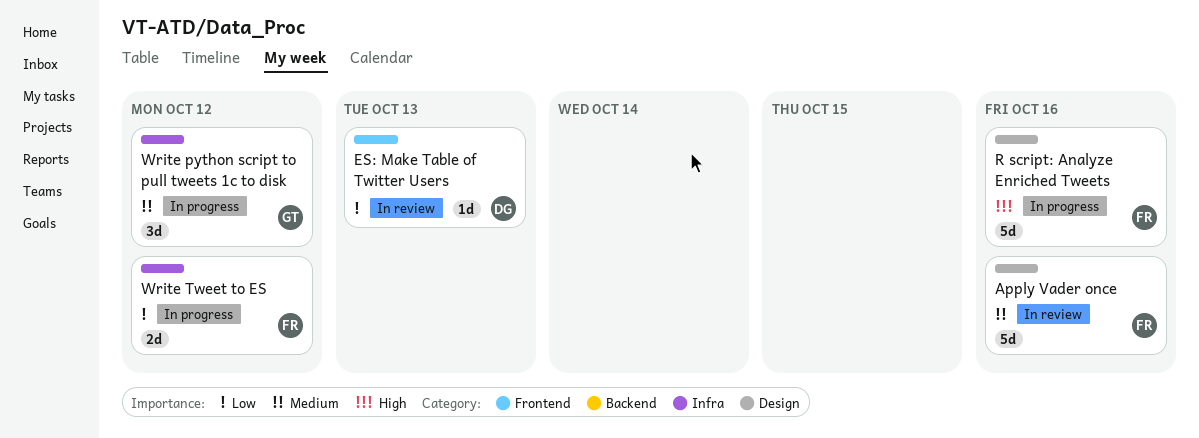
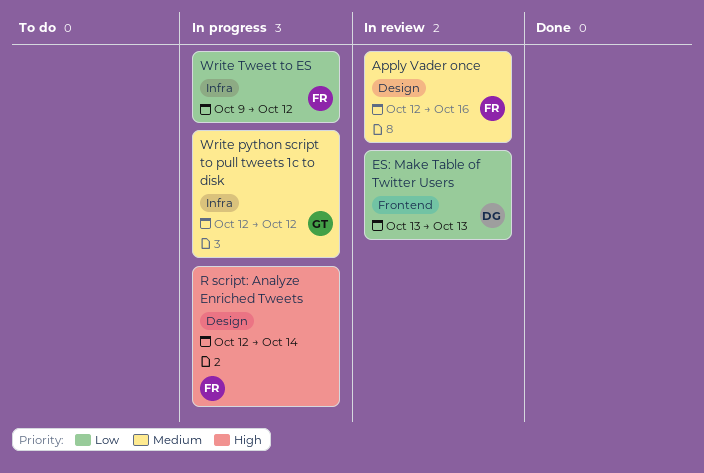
R script: Analyze Enriched Tweets, due: Oct 16 -> Oct 14

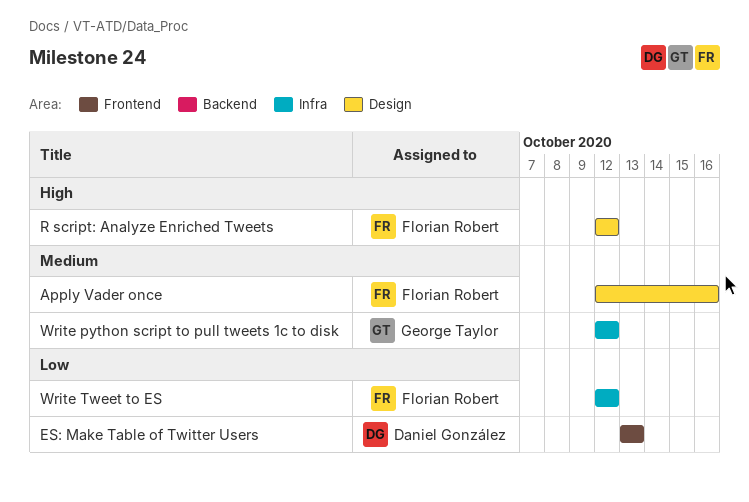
R script: Analyze Enriched Tweets, due: Oct 14 -> Oct 12
Write Tweet to ES, start: Oct 9 -> Oct 12

